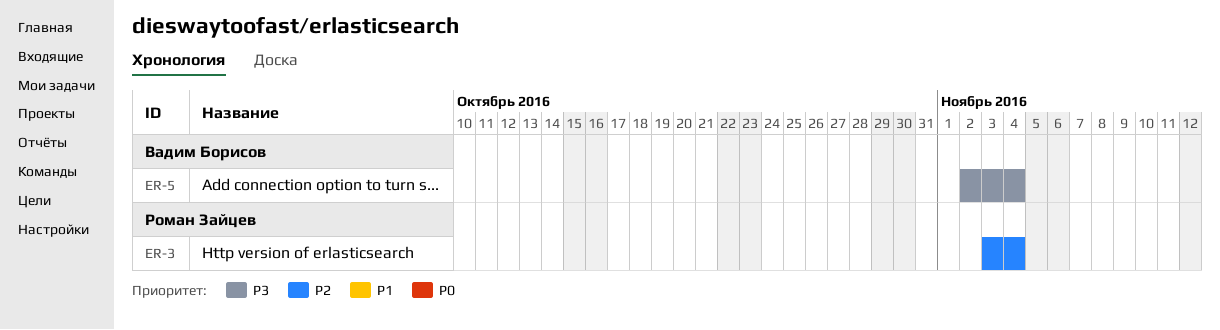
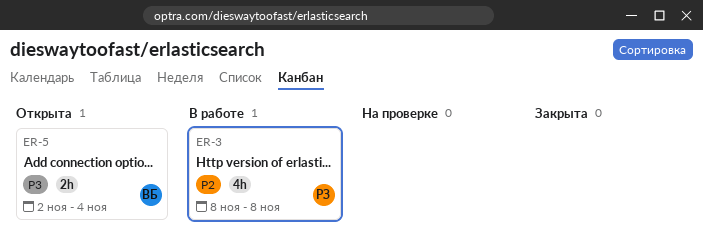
ER-3, start: Nov 3 -> Nov 8
ER-3, due: Nov 4 -> Nov 8

